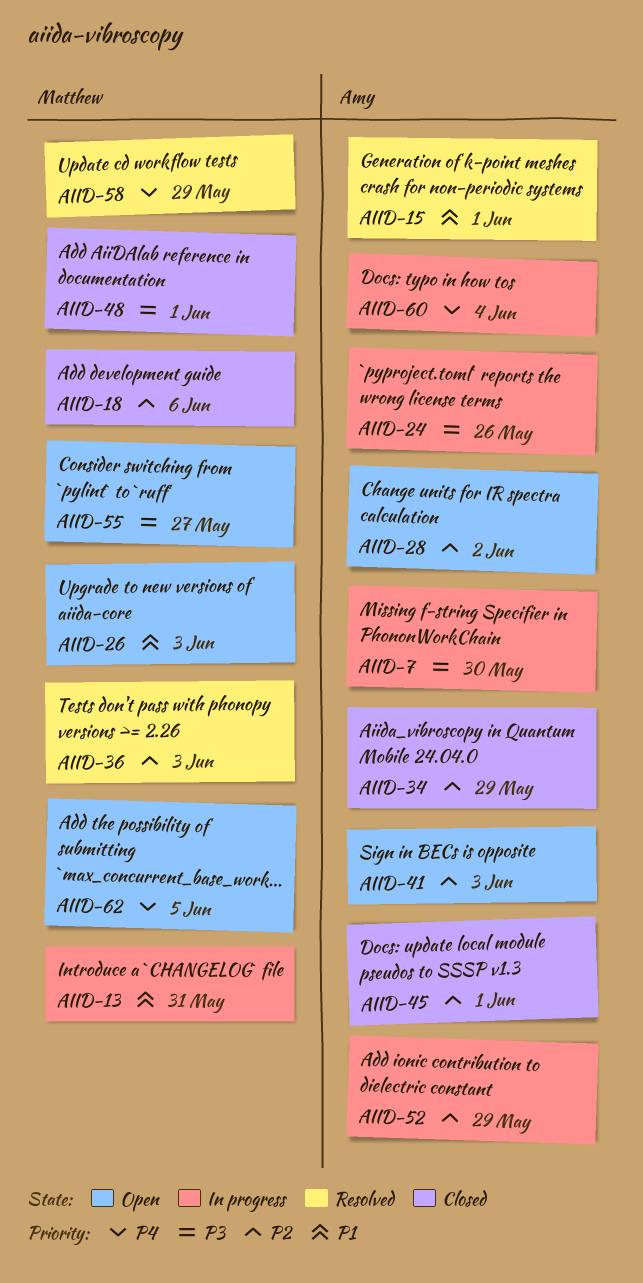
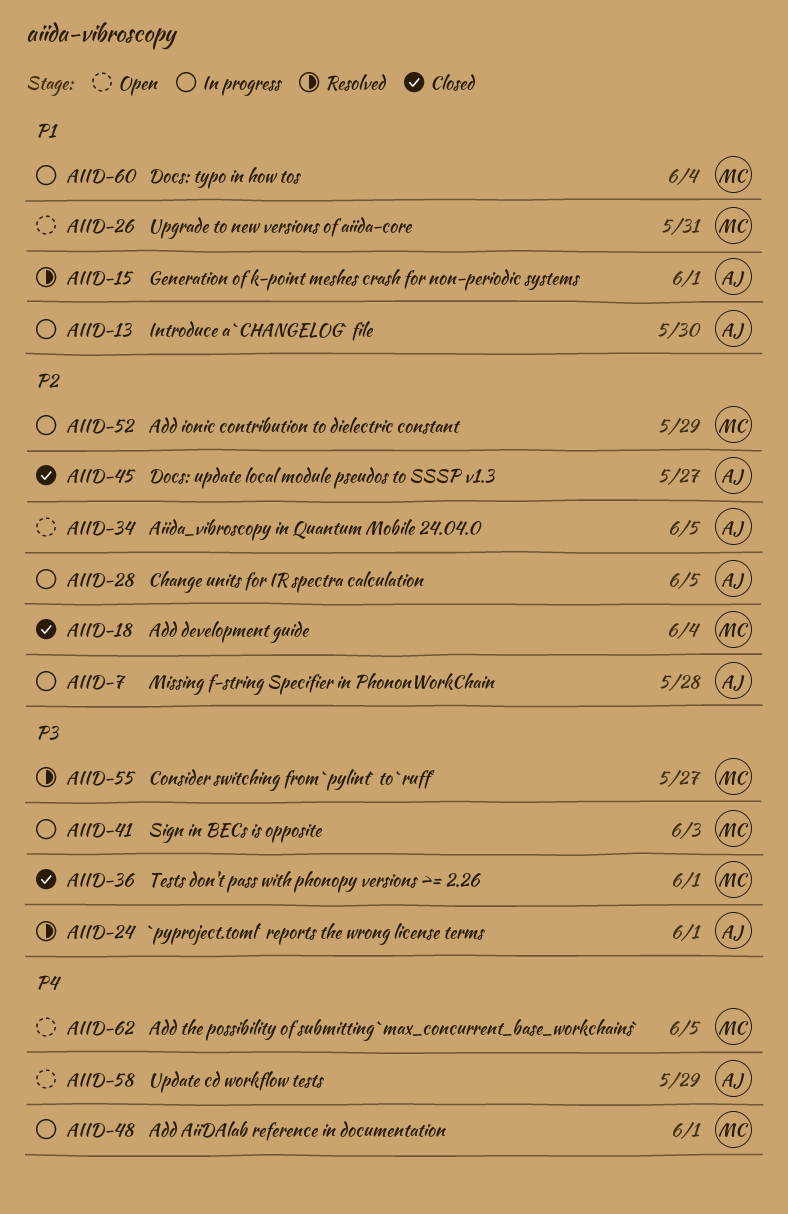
AIID-7, priority: P3 -> P2
AIID-7, due: May 30 -> May 28
AIID-13, owner: Matthew -> Amy
AIID-13, due: May 31 -> May 30
AIID-18, due: Jun 6 -> Jun 4
AIID-24, status: In progress -> Resolved
AIID-24, due: May 26 -> Jun 1
AIID-26, due: Jun 3 -> May 31
AIID-28, status: Open -> In progress
AIID-28, due: Jun 2 -> Jun 5
AIID-34, status: Closed -> Open
AIID-34, due: May 29 -> Jun 5
AIID-36, status: Resolved -> Closed
AIID-36, priority: P2 -> P3
AIID-36, due: Jun 3 -> Jun 1
AIID-41, status: Open -> In progress
AIID-41, owner: Amy -> Matthew
AIID-41, priority: P2 -> P3
AIID-45, due: Jun 1 -> May 27
AIID-48, status: Closed -> In progress
AIID-48, priority: P3 -> P4
AIID-52, owner: Amy -> Matthew
AIID-55, status: Open -> Resolved
AIID-58, status: Resolved -> Open
AIID-58, owner: Matthew -> Amy
AIID-60, owner: Amy -> Matthew
AIID-60, priority: P4 -> P1

